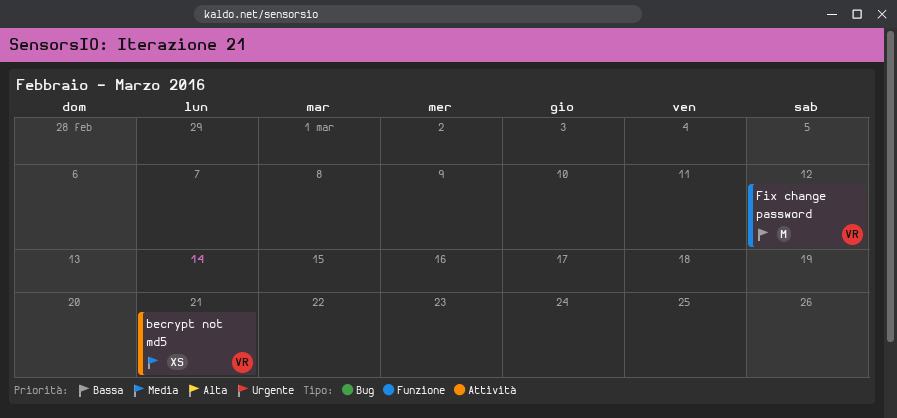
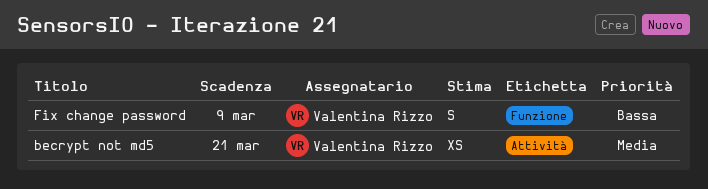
Fix change password, estimate: M -> S
Fix change password, due: Mar 12 -> Mar 9

